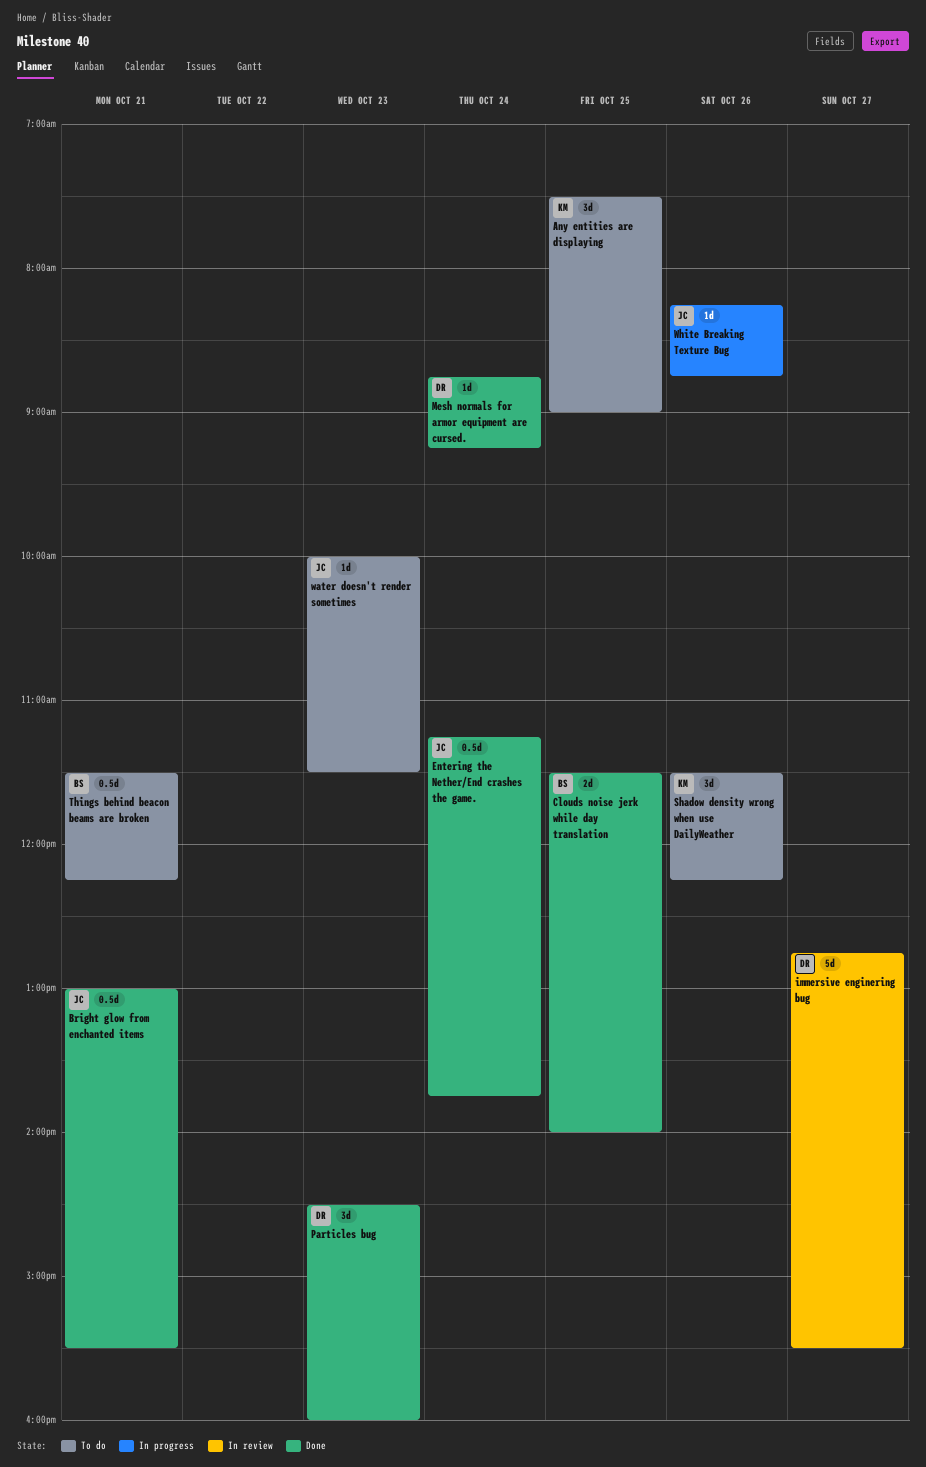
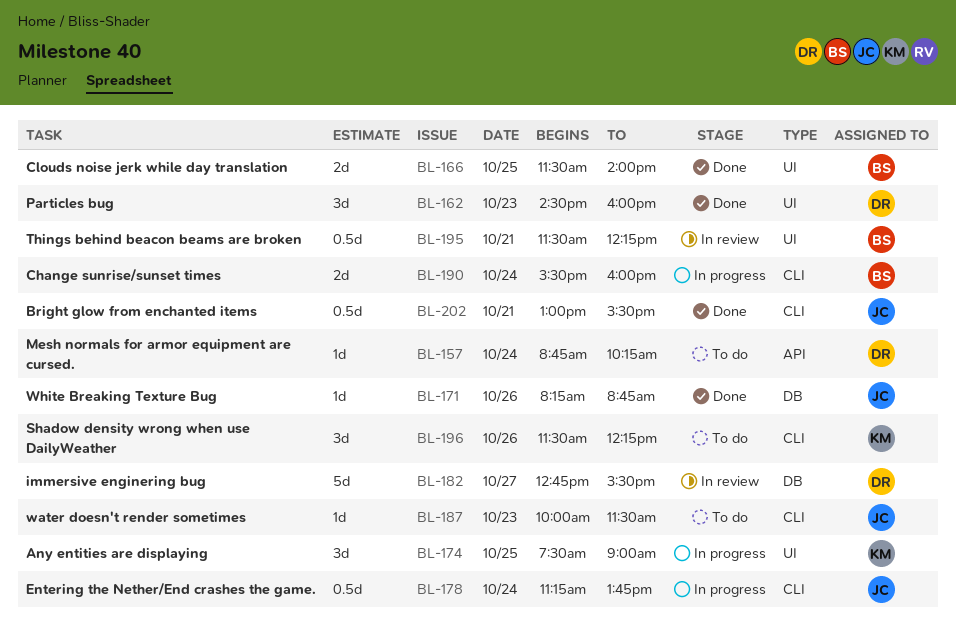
Any entities are displaying, status: To do -> In progress
Change sunrise/sunset times: none -> present
Entering the Nether/End crashes the game., status: Done -> In progress
Mesh normals for armor equipment are cursed., status: Done -> To do
Mesh normals for armor equipment are cursed., ends: 09:15 -> 10:15
Things behind beacon beams are broken, status: To do -> In review
White Breaking Texture Bug, status: In progress -> Done

